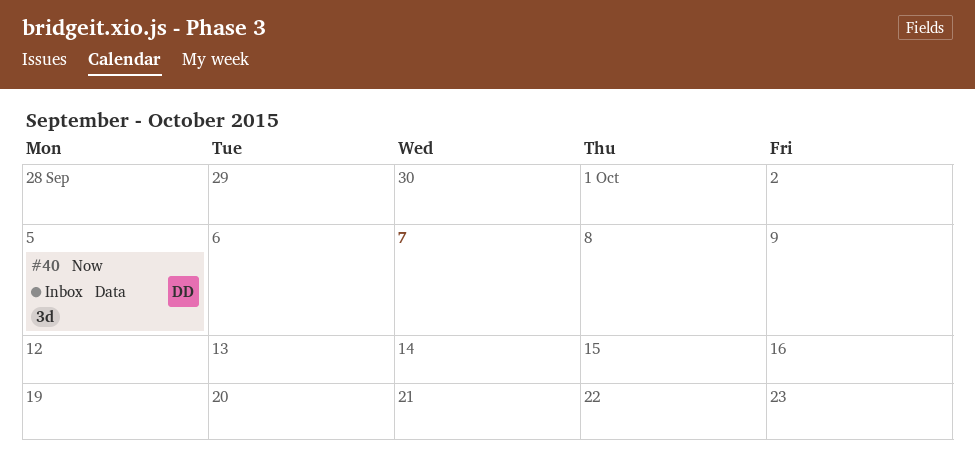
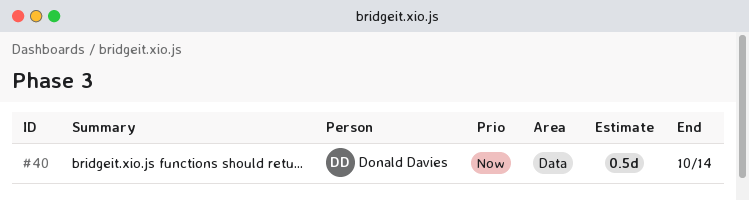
#40, estimate: 3d -> 0.5d
#40, due: Oct 5 -> Oct 14

